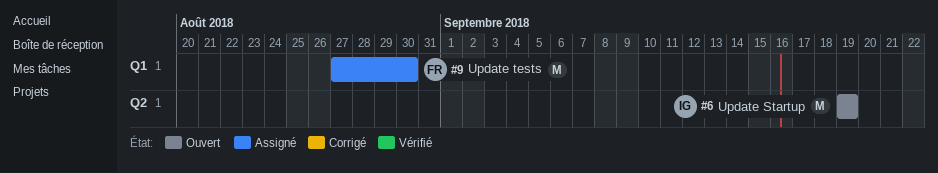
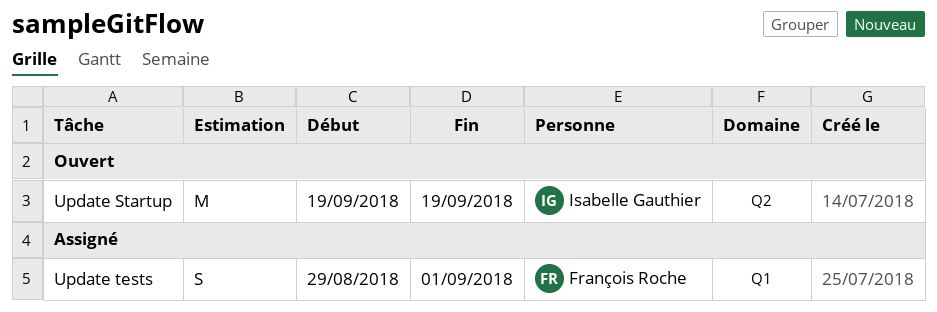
Update tests, estimate: M -> S
Update tests, start: Aug 27 -> Aug 29
Update tests, due: Aug 30 -> Sep 1

